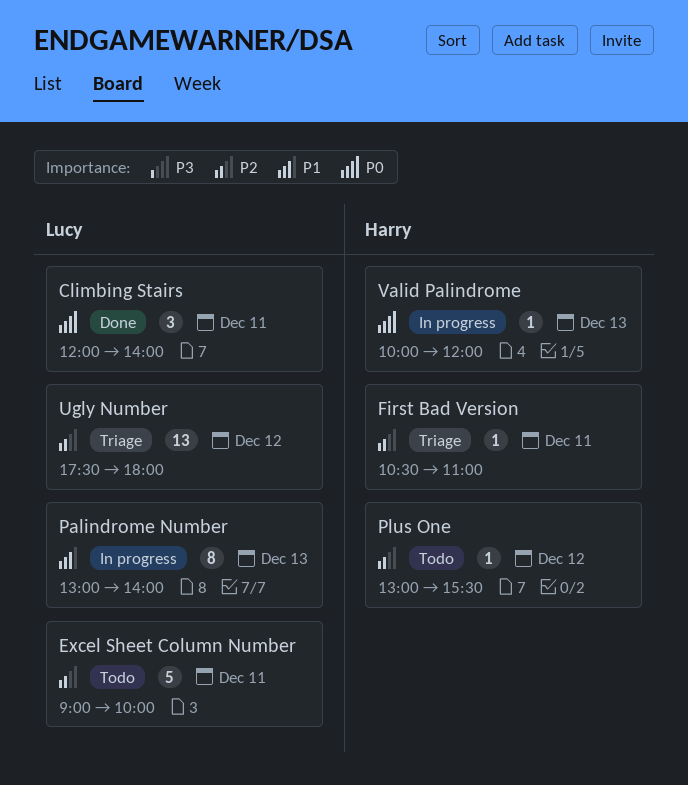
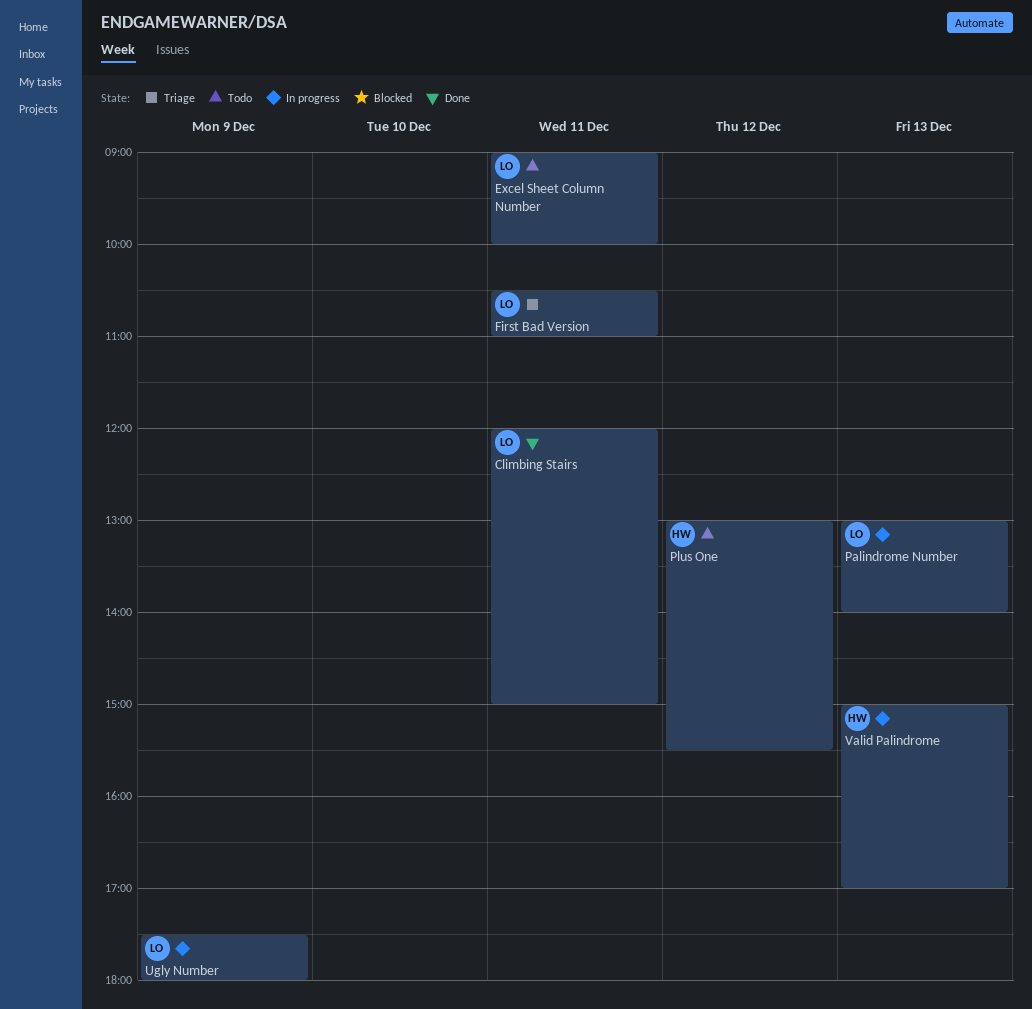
Climbing Stairs, ends: 14:00 -> 15:00
First Bad Version, owner: Harry -> Lucy
Ugly Number, status: Triage -> In progress
Ugly Number, day: Dec 12 -> Dec 9
Valid Palindrome, begins: 10:00 -> 15:00
Valid Palindrome, ends: 12:00 -> 17:00

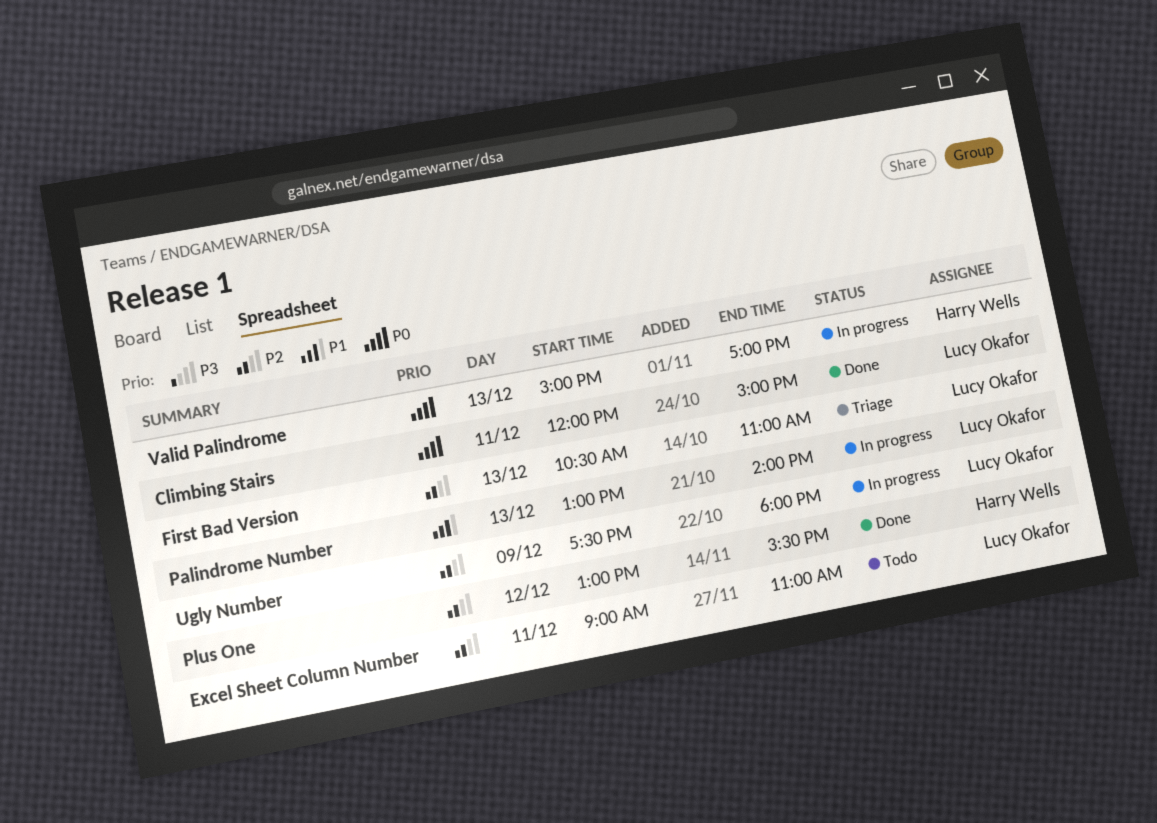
Excel Sheet Column Number, ends: 10:00 -> 11:00
First Bad Version, day: Dec 11 -> Dec 13
Plus One, status: Todo -> Done

